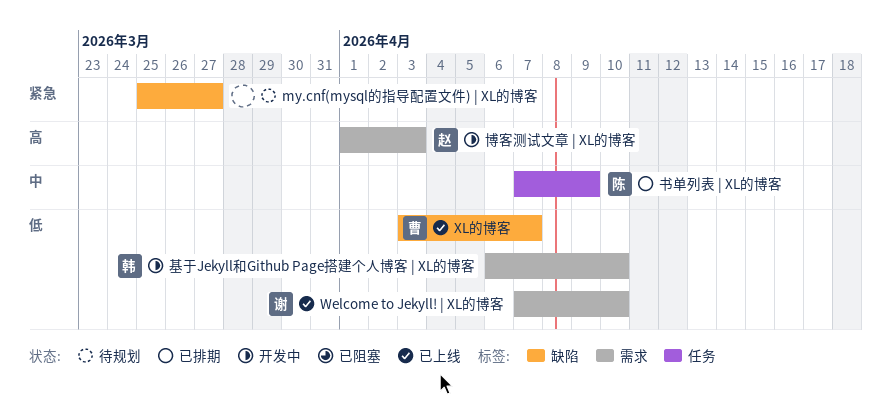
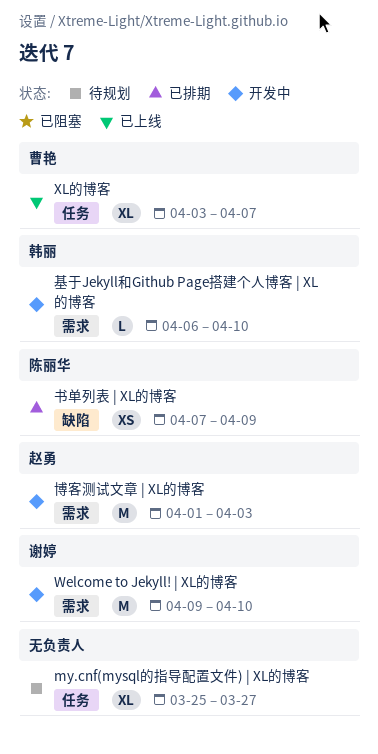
my.cnf(mysql的指导配置文件) | XL的博客, label: 缺陷 -> 任务
Welcome to Jekyll! | XL的博客, status: 已上线 -> 开发中
Welcome to Jekyll! | XL的博客, start: Apr 7 -> Apr 9
XL的博客, label: 缺陷 -> 任务
书单列表 | XL的博客, label: 任务 -> 缺陷

